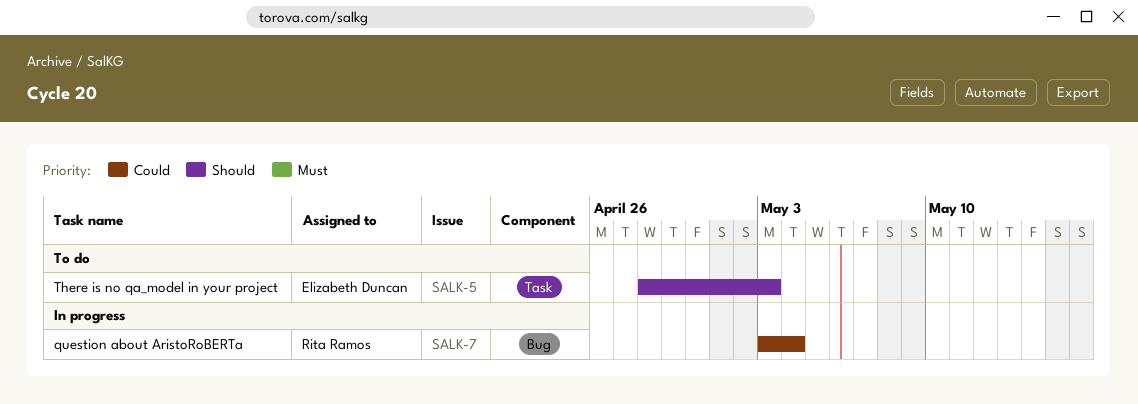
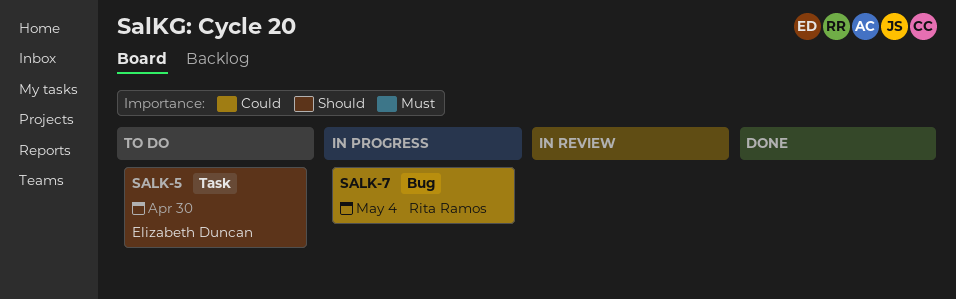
SALK-5, due: May 3 -> Apr 30

